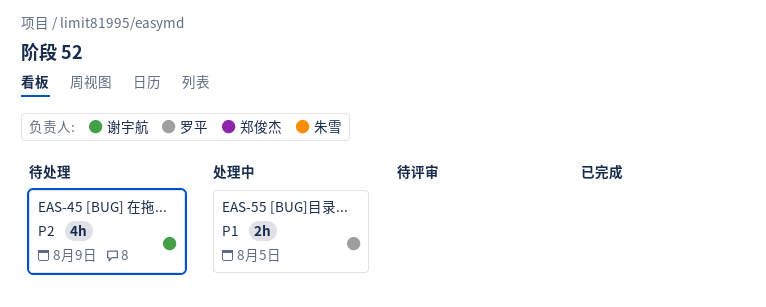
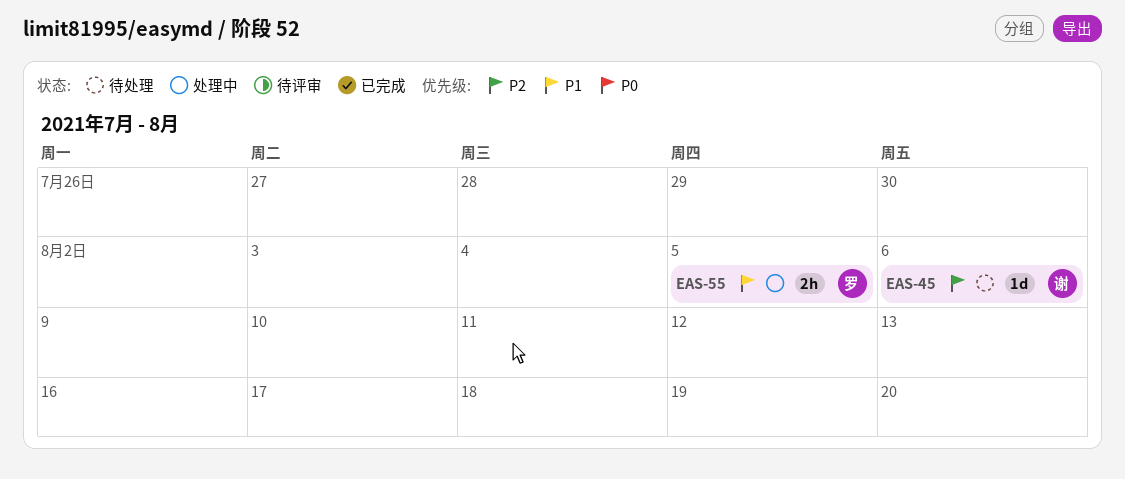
EAS-45, estimate: 4h -> 1d
EAS-45, due: Aug 9 -> Aug 6

